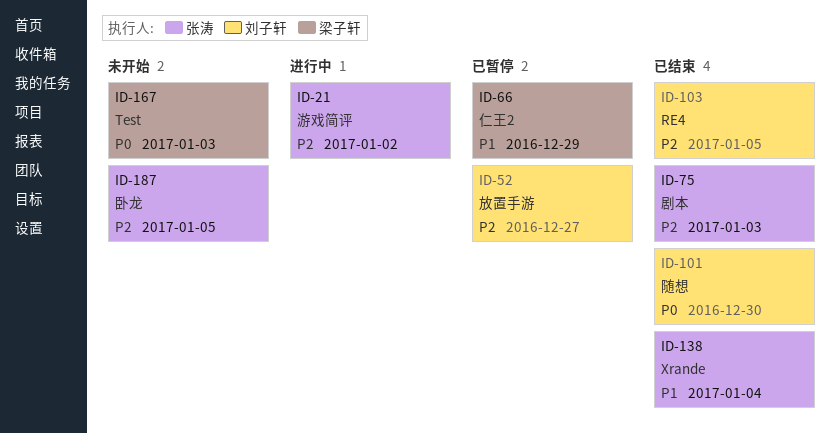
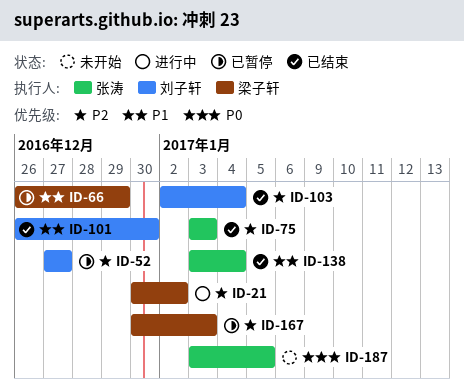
ID-21, owner: 张涛 -> 梁子轩
ID-101, priority: P0 -> P1
ID-103, due: Jan 5 -> Jan 4
ID-167, status: 未开始 -> 已暂停
ID-167, priority: P0 -> P2
ID-187, priority: P2 -> P0

